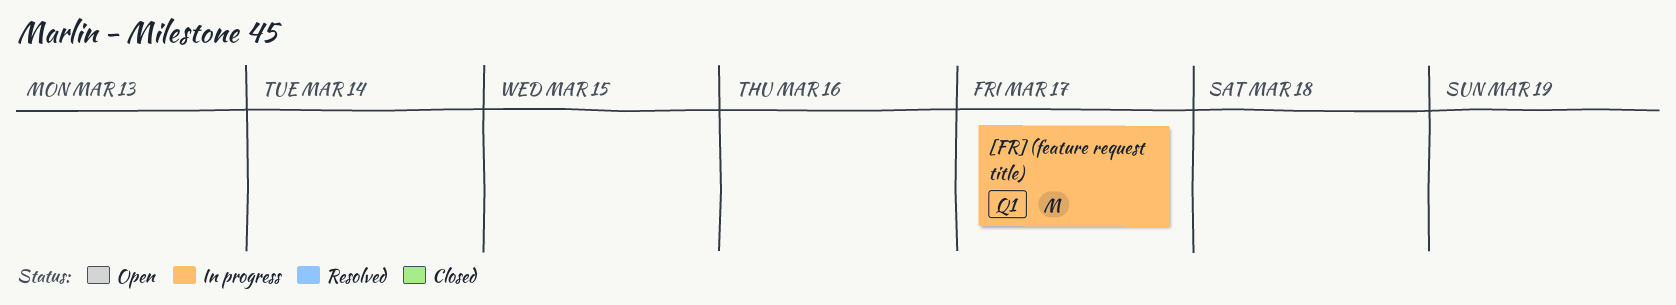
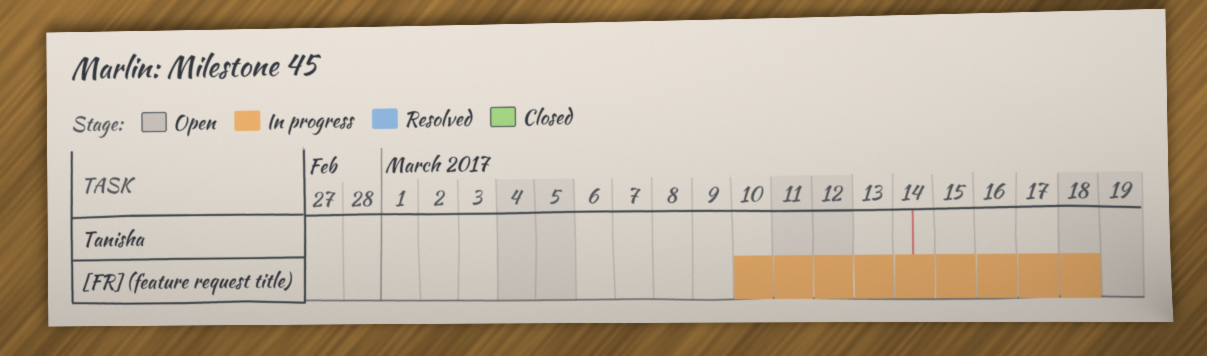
[FR] (feature request title), due: Mar 17 -> Mar 18

